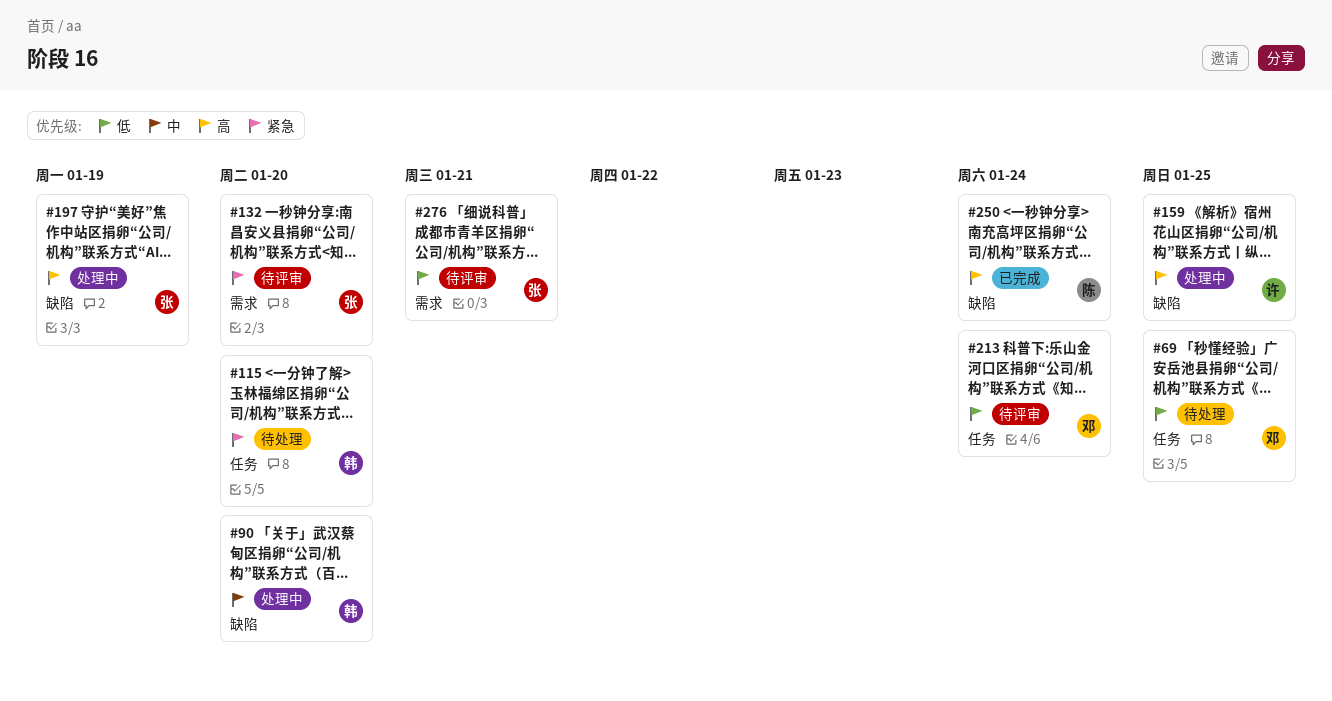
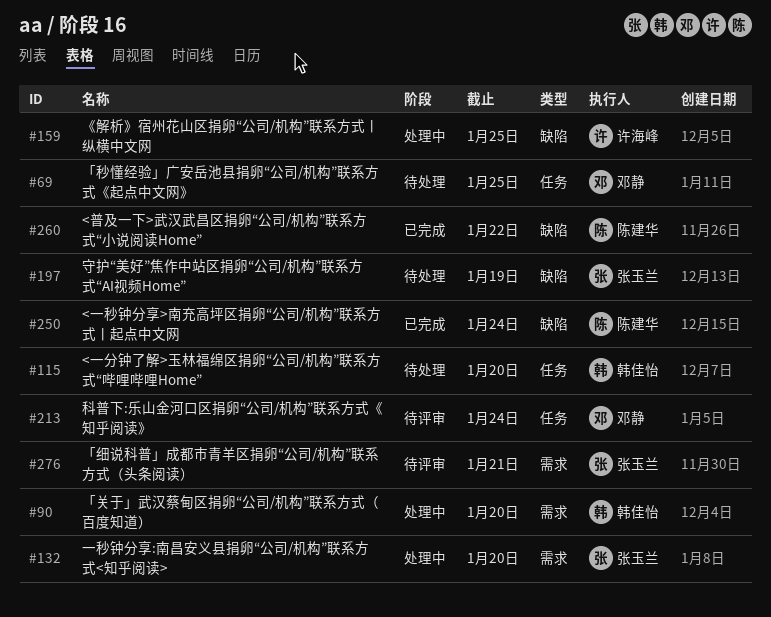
#90, label: 缺陷 -> 需求
#132, status: 待评审 -> 处理中
#197, status: 处理中 -> 待处理
#260: none -> present

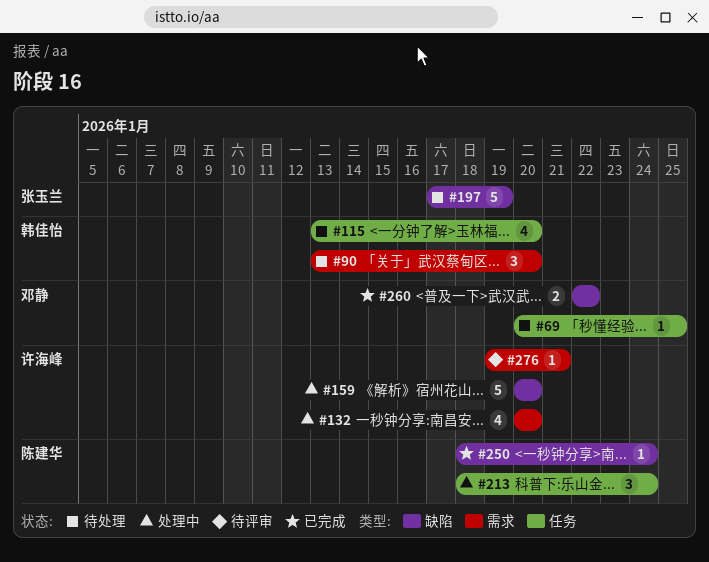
#90, status: 处理中 -> 待处理
#132, owner: 张玉兰 -> 许海峰
#159, due: Jan 25 -> Jan 20
#213, status: 待评审 -> 处理中
#213, owner: 邓静 -> 陈建华
#260, owner: 陈建华 -> 邓静
#276, owner: 张玉兰 -> 许海峰

